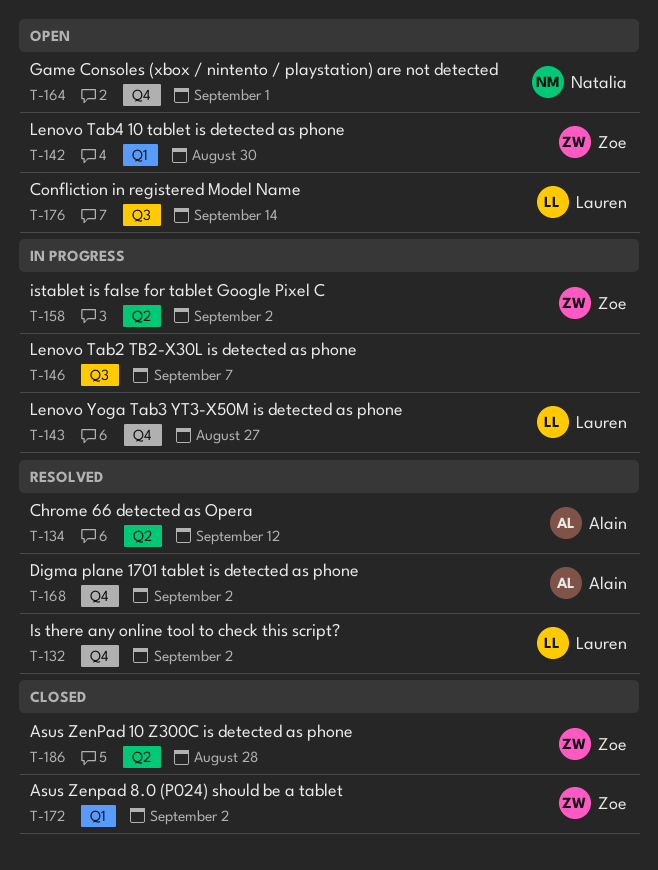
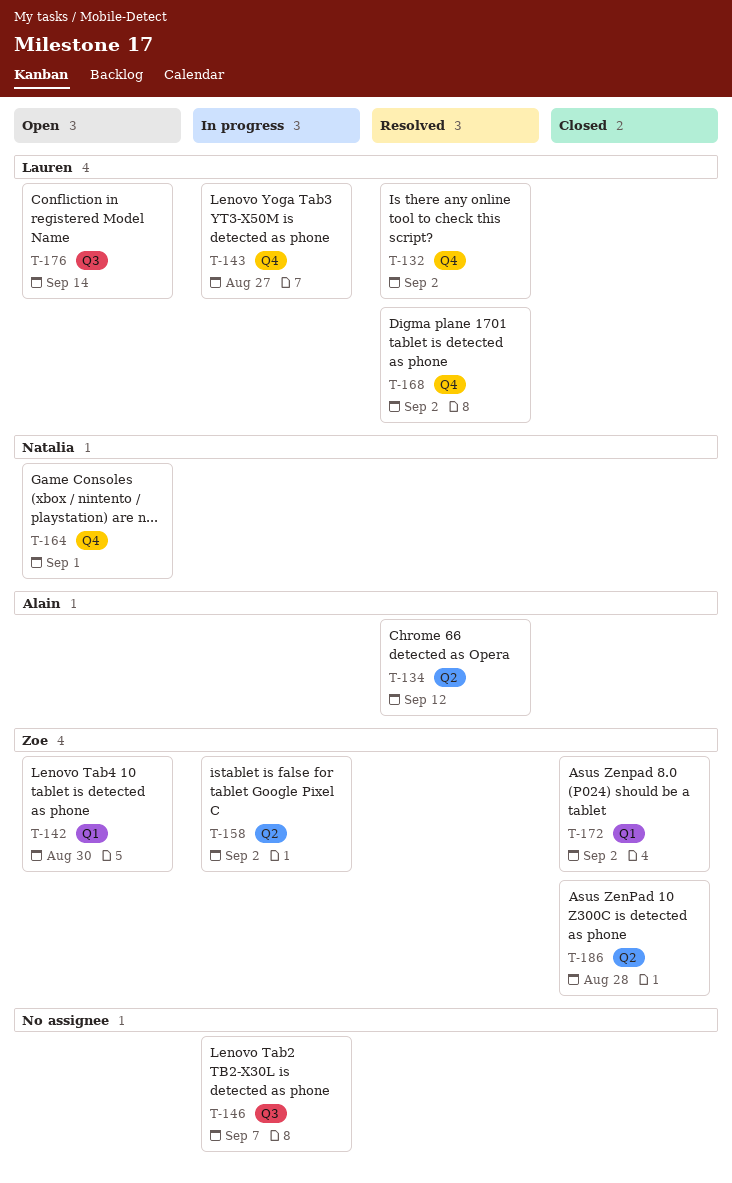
T-168, owner: Alain -> Lauren

